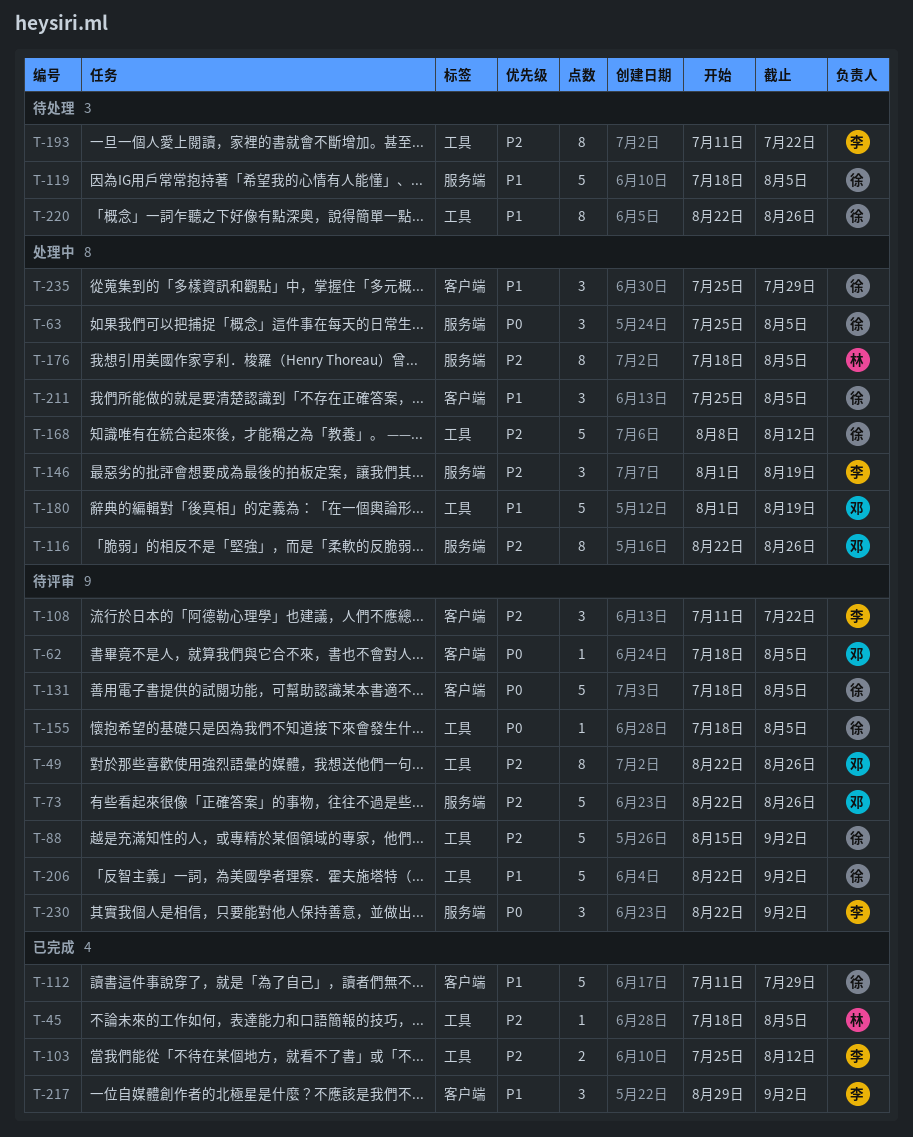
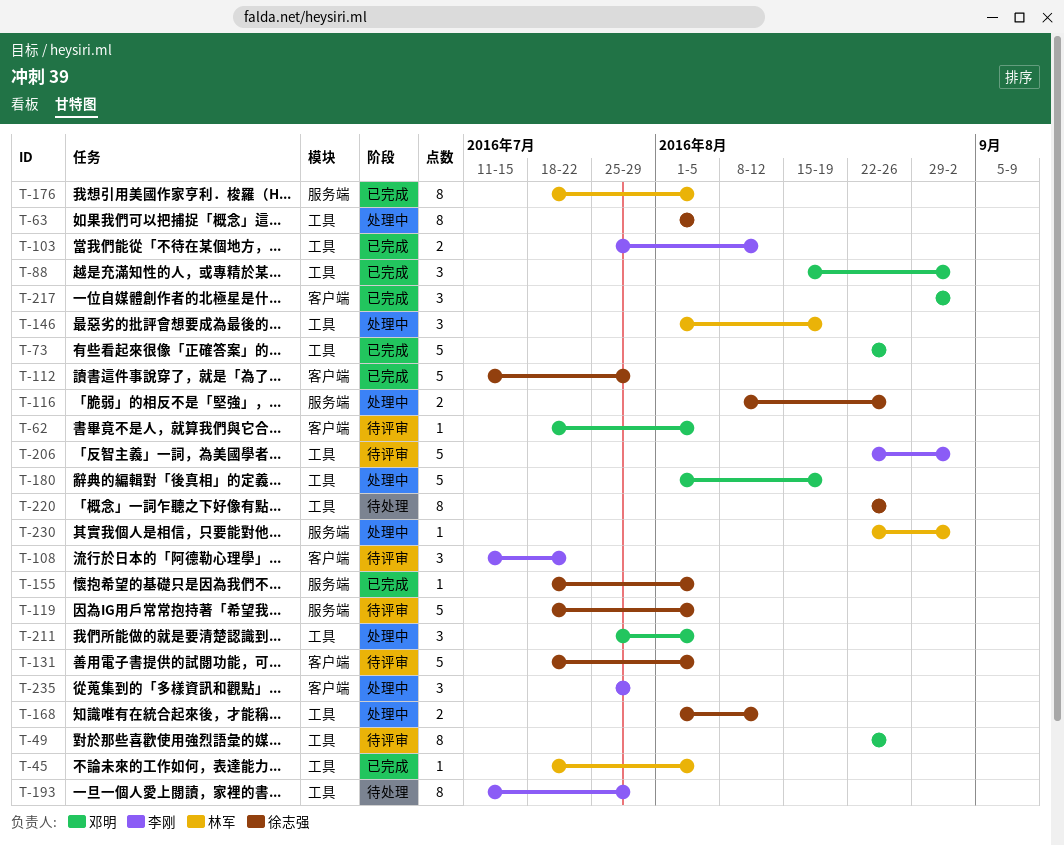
T-63, label: 服务端 -> 工具
T-63, estimate: 3 -> 8
T-63, start: Jul 25 -> Aug 1
T-73, status: 待评审 -> 已完成
T-73, label: 服务端 -> 工具
T-88, status: 待评审 -> 已完成
T-88, owner: 徐志强 -> 邓明
T-88, estimate: 5 -> 3
T-116, owner: 邓明 -> 徐志强
T-116, estimate: 8 -> 2
T-116, start: Aug 22 -> Aug 8
T-119, status: 待处理 -> 待评审
T-146, owner: 李刚 -> 林军
T-146, label: 服务端 -> 工具
T-155, status: 待评审 -> 已完成
T-155, label: 工具 -> 服务端
T-168, estimate: 5 -> 2
T-168, start: Aug 8 -> Aug 1
T-176, status: 处理中 -> 已完成
T-193, due: Jul 22 -> Jul 29
T-206, owner: 徐志强 -> 李刚
T-211, owner: 徐志强 -> 邓明
T-211, label: 客户端 -> 工具
T-217, owner: 李刚 -> 邓明
T-230, status: 待评审 -> 处理中
T-230, owner: 李刚 -> 林军
T-230, estimate: 3 -> 1
T-235, owner: 徐志强 -> 李刚

